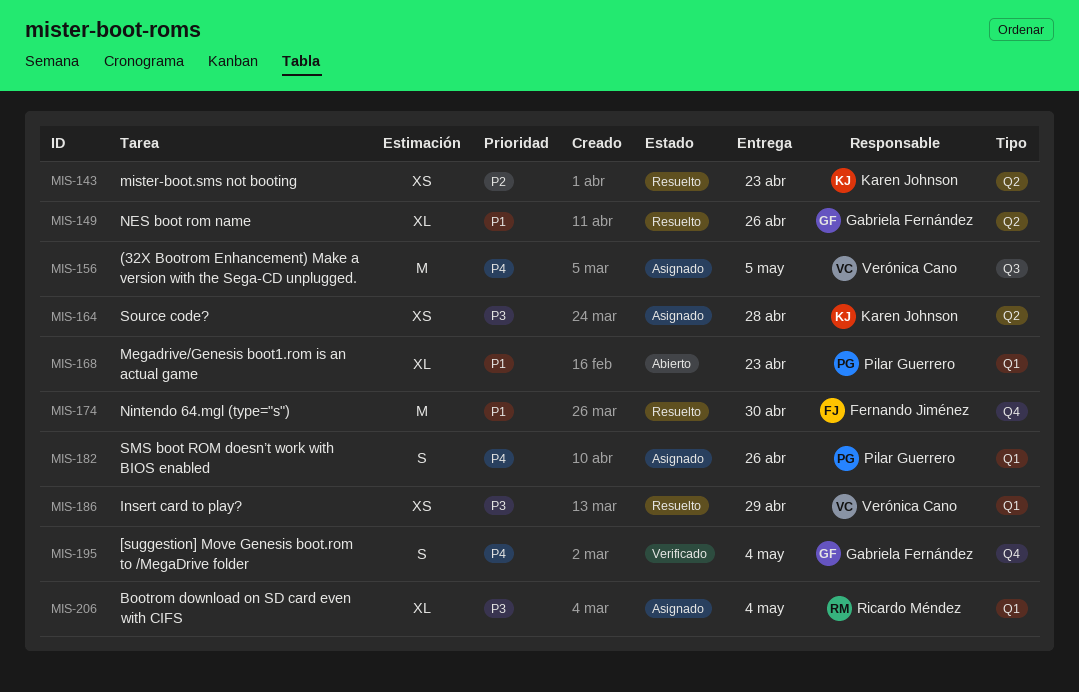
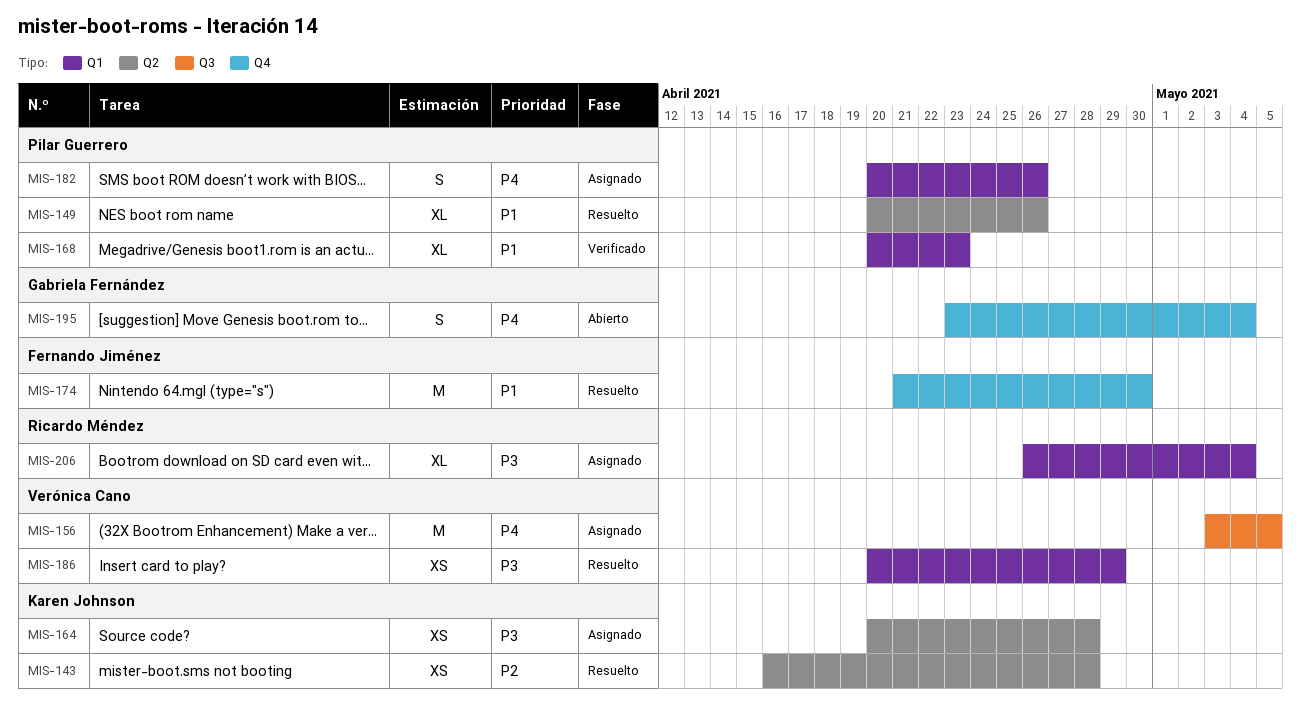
MIS-143, due: Apr 23 -> Apr 28
MIS-149, owner: Gabriela Fernández -> Pilar Guerrero
MIS-168, status: Abierto -> Verificado
MIS-195, status: Verificado -> Abierto

